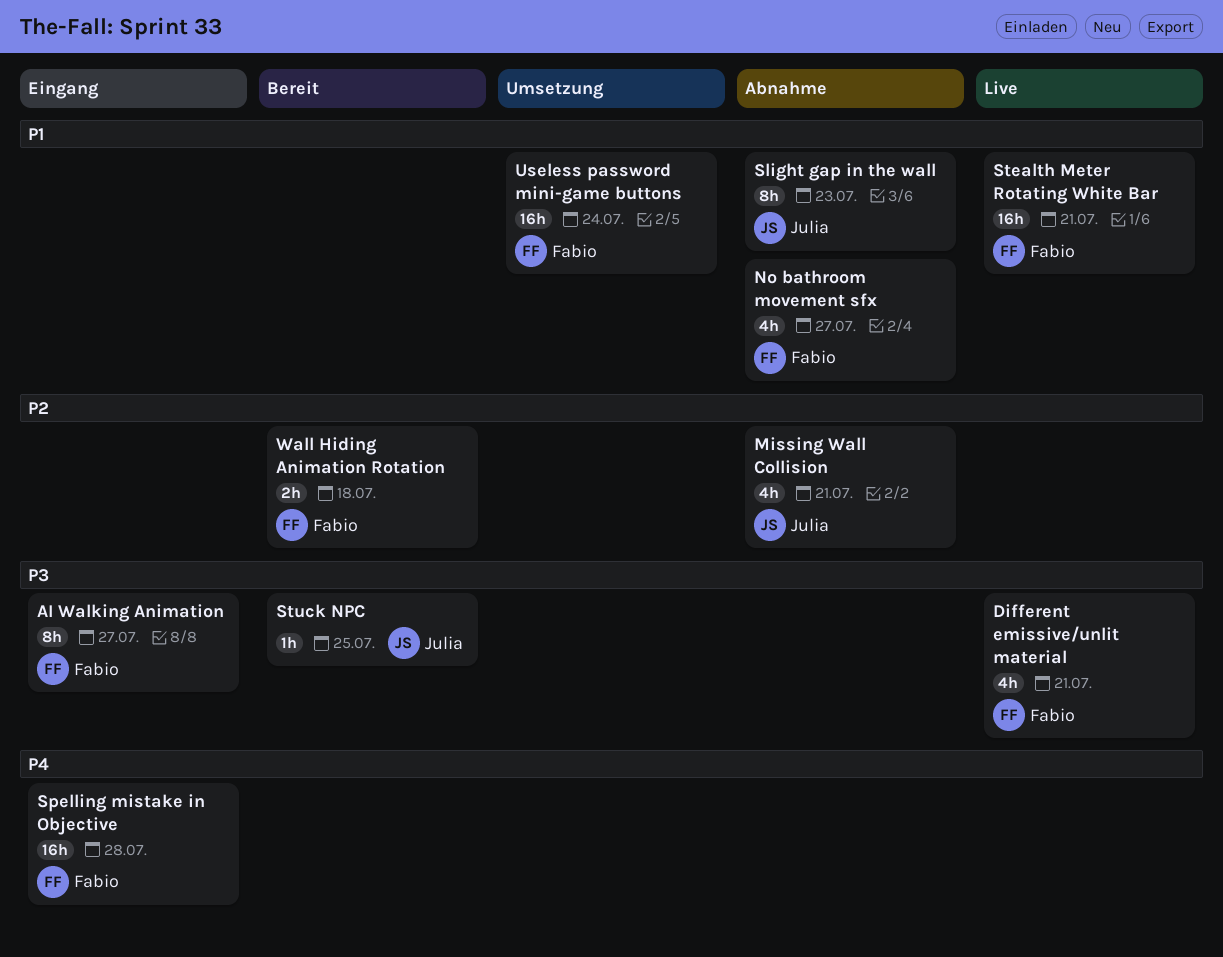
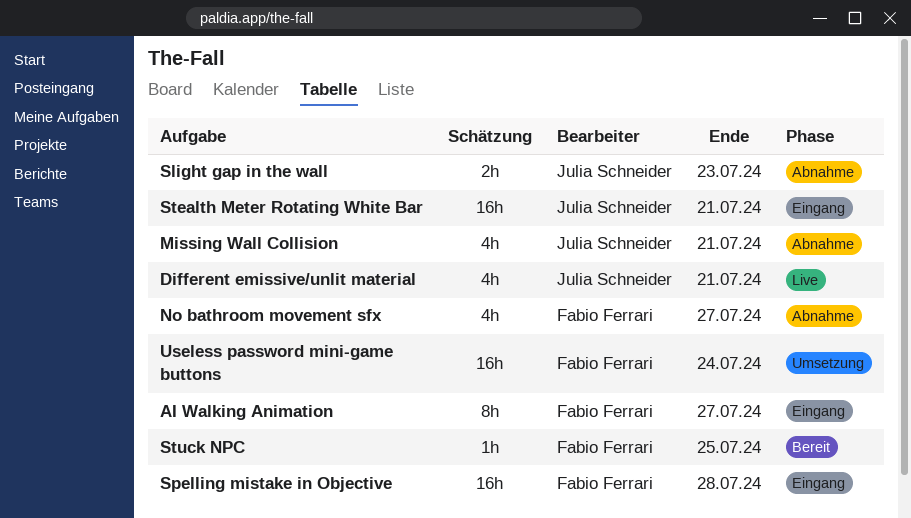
Different emissive/unlit material, owner: Fabio Ferrari -> Julia Schneider
Slight gap in the wall, estimate: 8h -> 2h
Stealth Meter Rotating White Bar, status: Live -> Eingang
Stealth Meter Rotating White Bar, owner: Fabio Ferrari -> Julia Schneider
Stuck NPC, owner: Julia Schneider -> Fabio Ferrari
Wall Hiding Animation Rotation: present -> none

